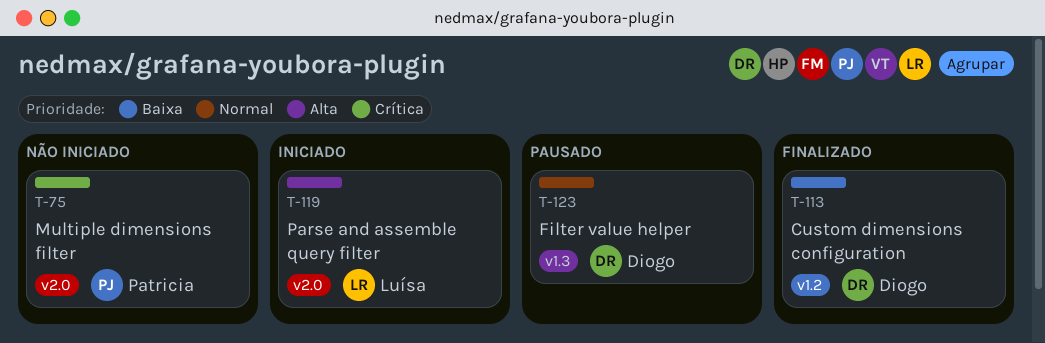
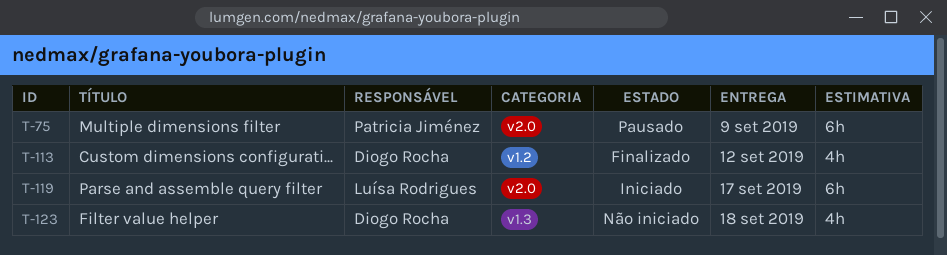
T-75, status: Não iniciado -> Pausado
T-123, status: Pausado -> Não iniciado

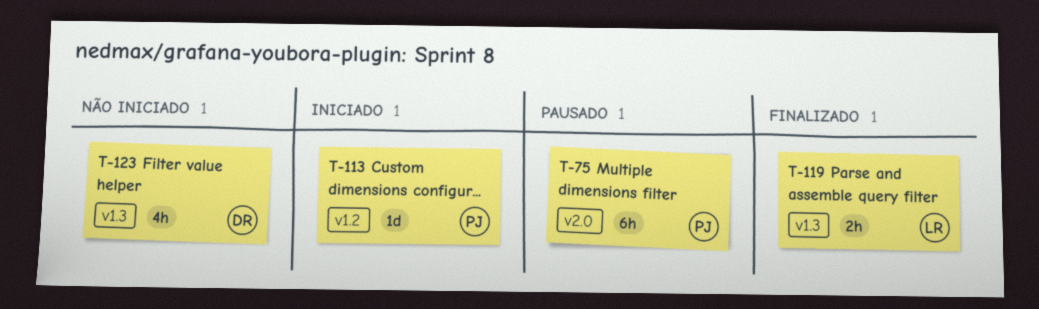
T-113, status: Finalizado -> Iniciado
T-113, owner: Diogo Rocha -> Patricia Jiménez
T-113, estimate: 4h -> 1d
T-119, status: Iniciado -> Finalizado
T-119, label: v2.0 -> v1.3
T-119, estimate: 6h -> 2h

